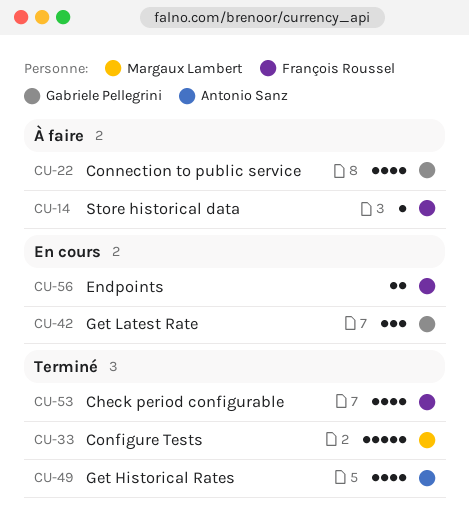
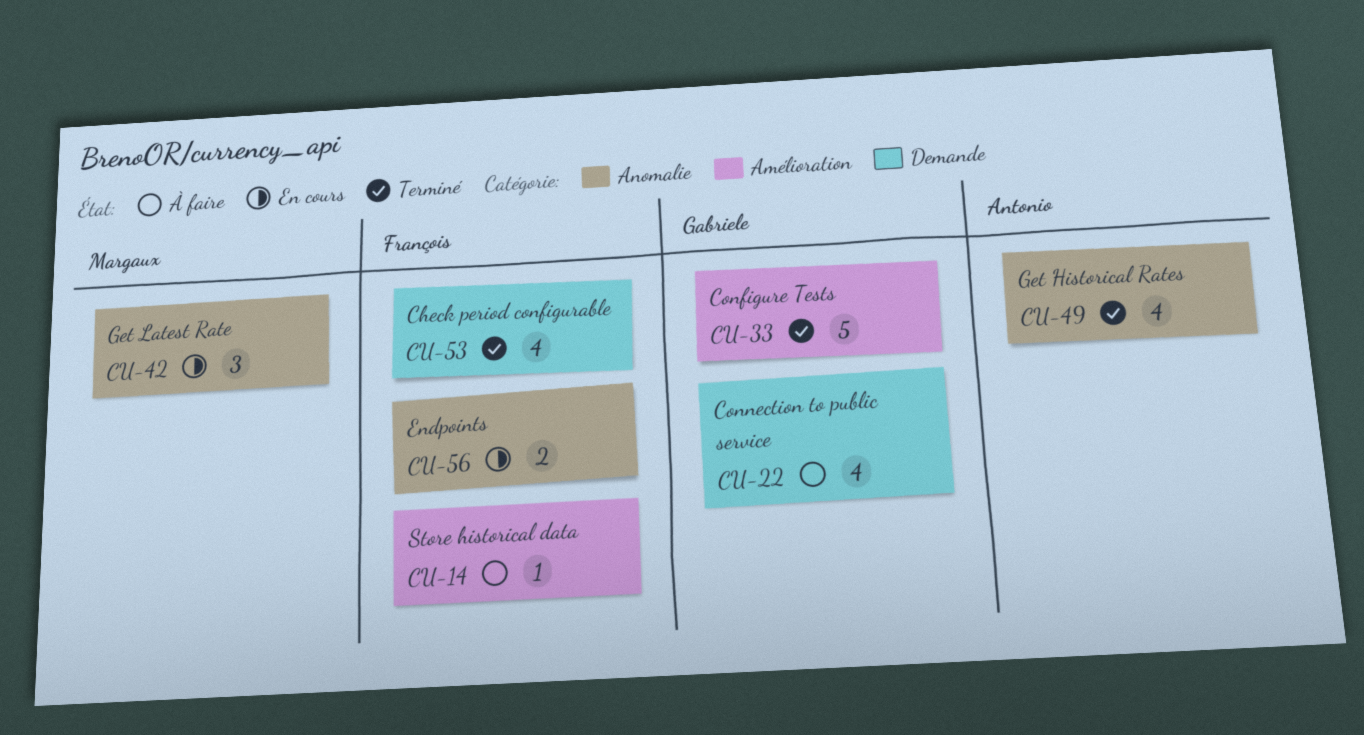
CU-33, owner: Margaux Lambert -> Gabriele Pellegrini
CU-42, owner: Gabriele Pellegrini -> Margaux Lambert

